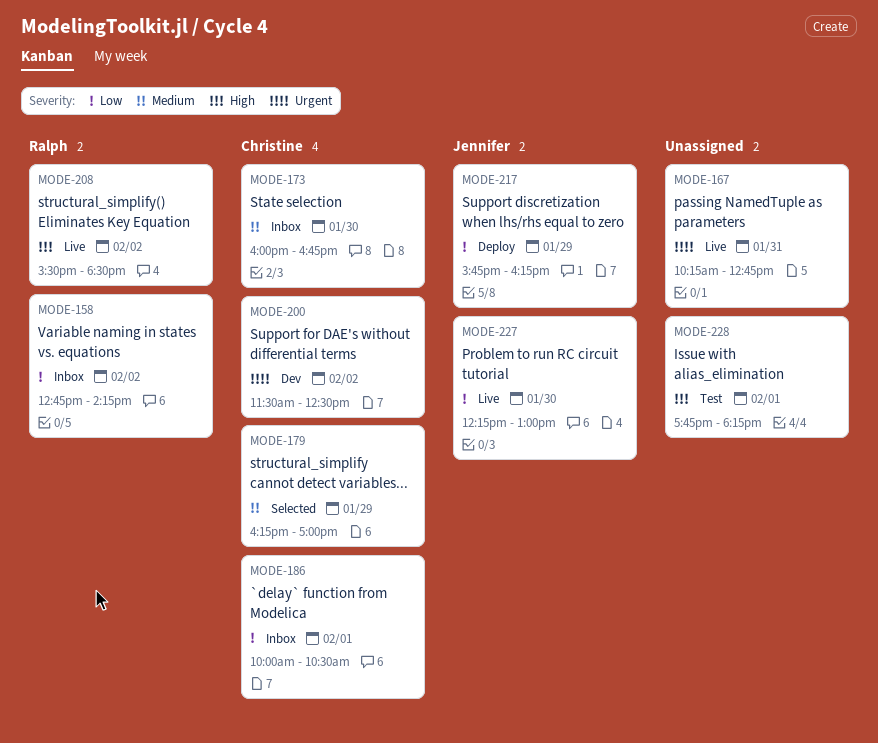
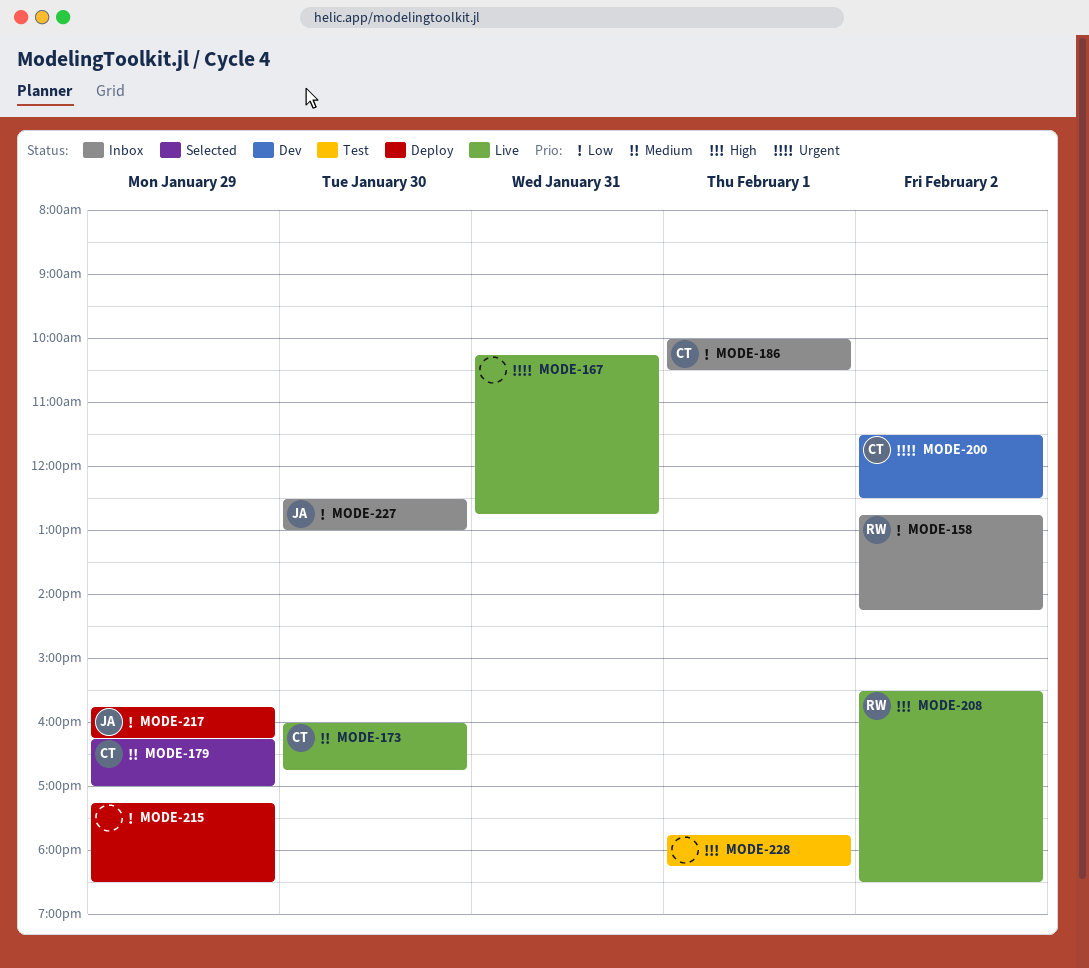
MODE-173, status: Inbox -> Live
MODE-215: none -> present
MODE-227, status: Live -> Inbox
MODE-227, begins: 12:15 -> 12:30

